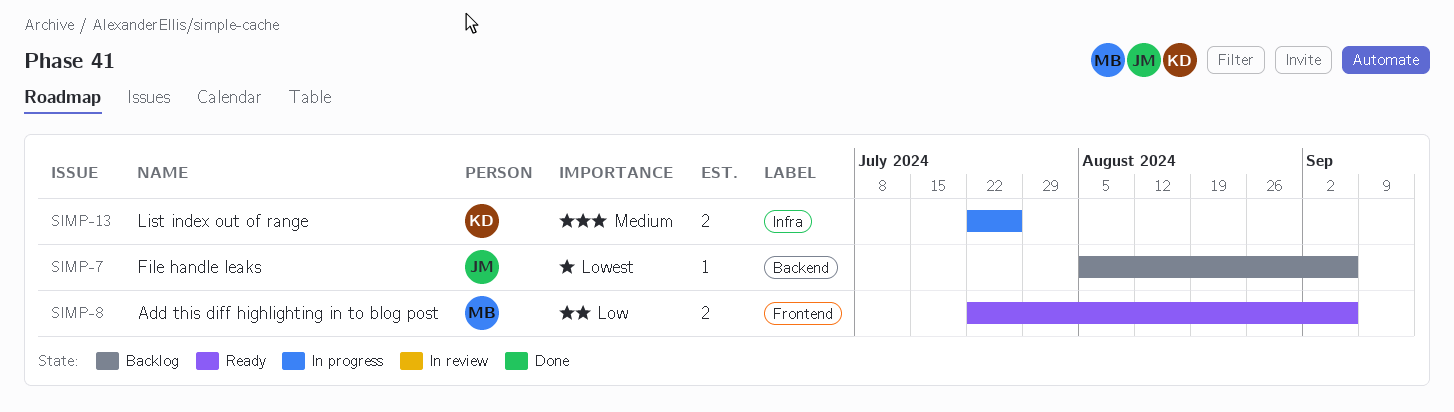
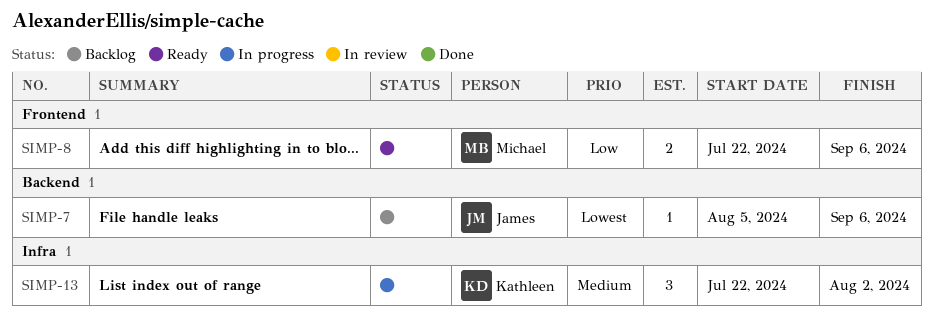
SIMP-13, estimate: 2 -> 3
SIMP-13, due: Jul 26 -> Aug 2

